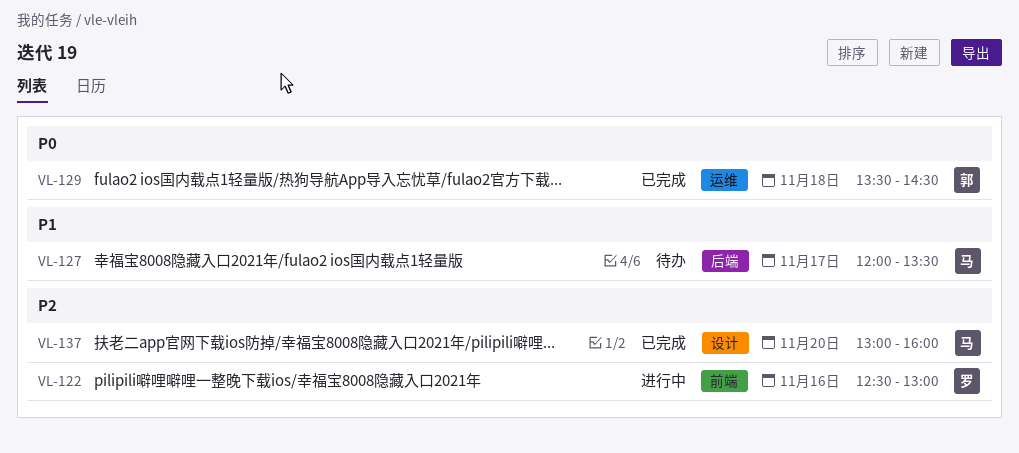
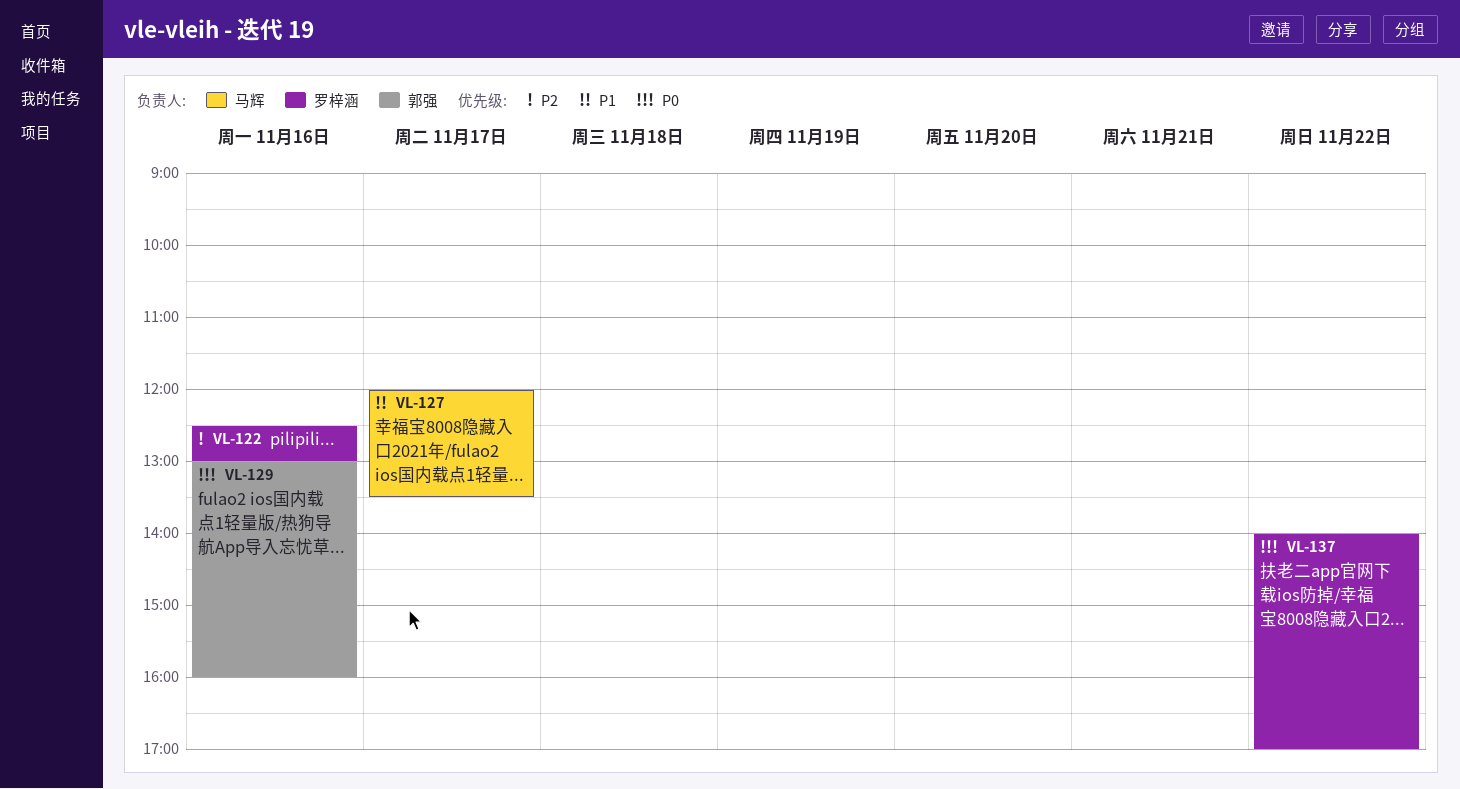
VL-129, day: Nov 18 -> Nov 16
VL-129, begins: 13:30 -> 13:00
VL-129, ends: 14:30 -> 16:00
VL-137, owner: 马辉 -> 罗梓涵
VL-137, priority: P2 -> P0
VL-137, day: Nov 20 -> Nov 22
VL-137, begins: 13:00 -> 14:00
VL-137, ends: 16:00 -> 17:00

